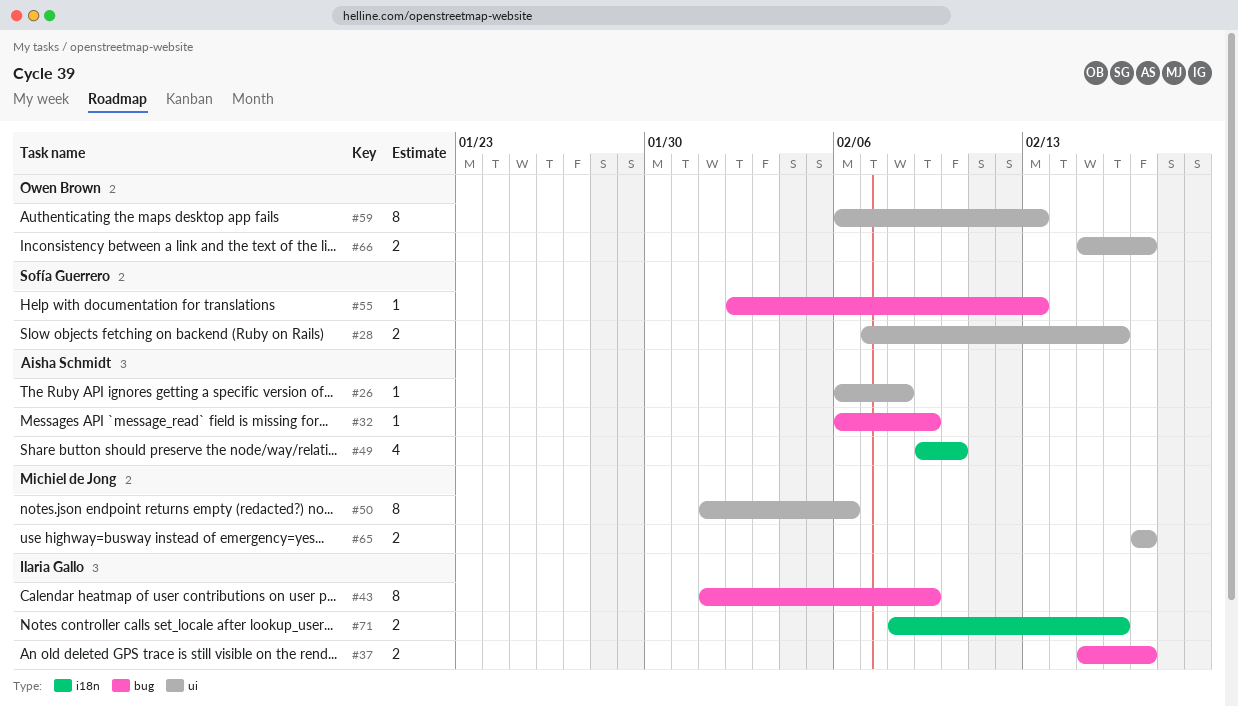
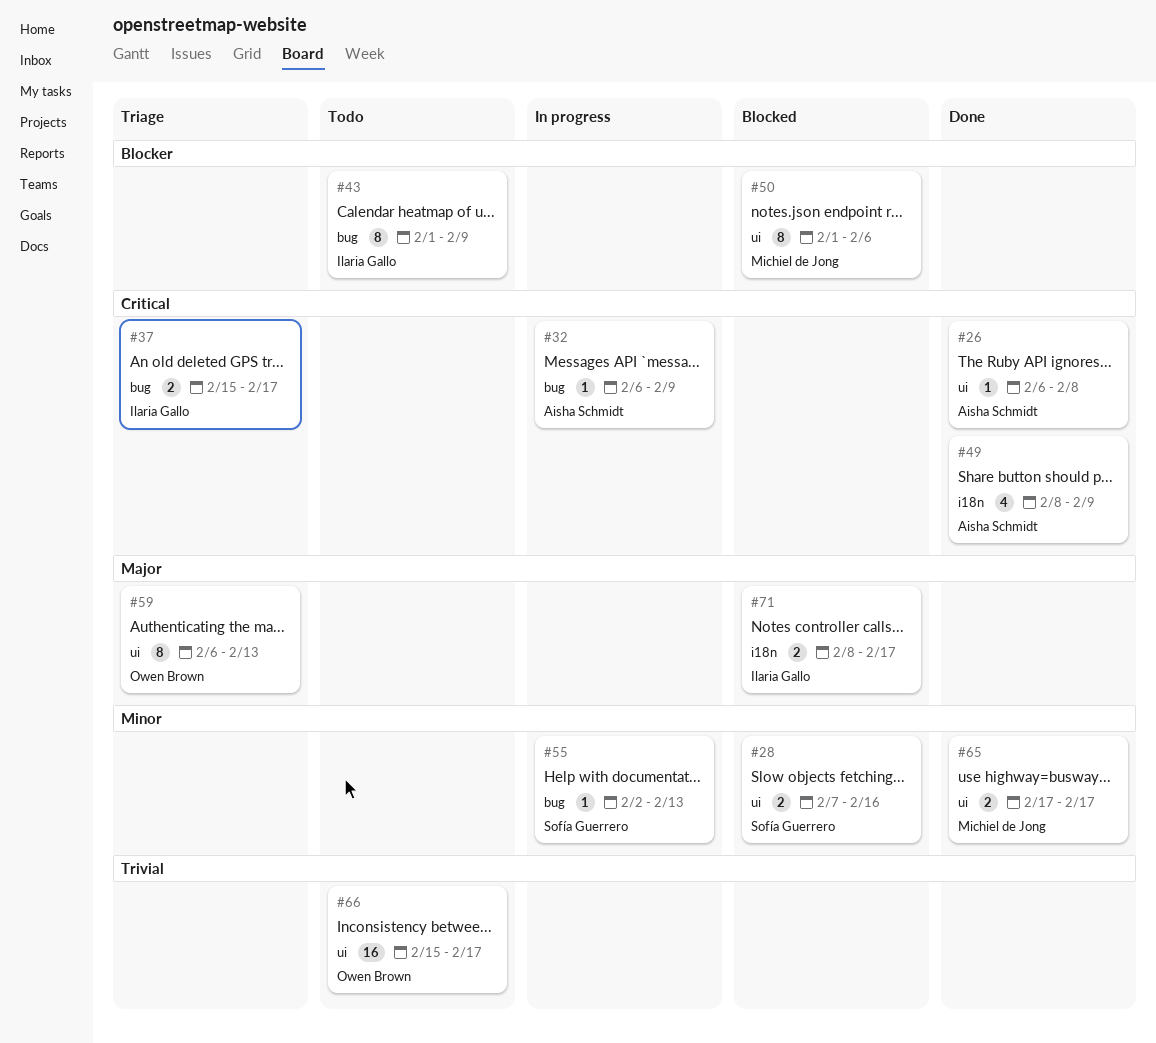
#49, start: Feb 9 -> Feb 8
#49, due: Feb 10 -> Feb 9
#66, estimate: 2 -> 16
#71, due: Feb 16 -> Feb 17

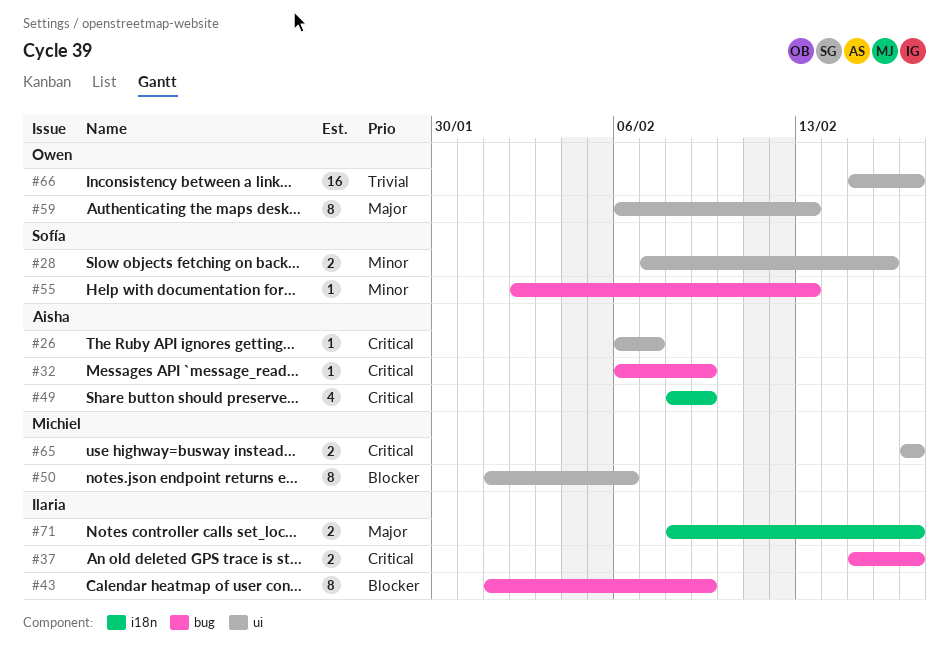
#26, due: Feb 8 -> Feb 7
#65, priority: Minor -> Critical

